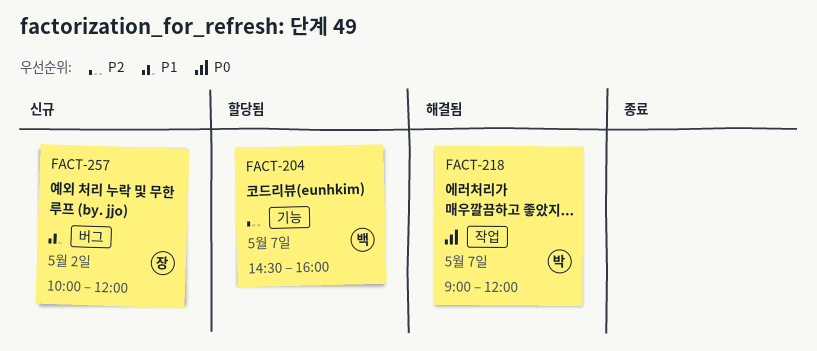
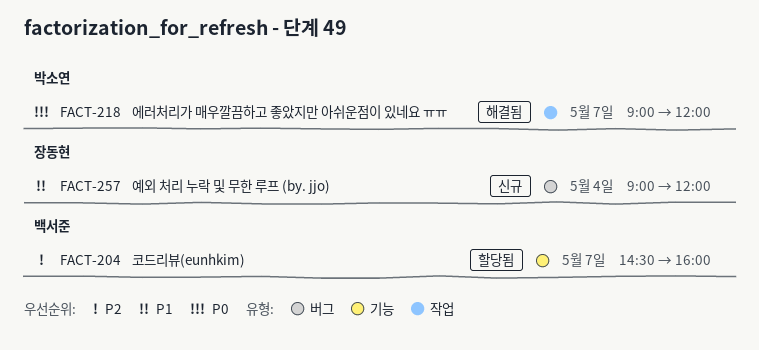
FACT-257, day: May 2 -> May 4
FACT-257, begins: 10:00 -> 09:00

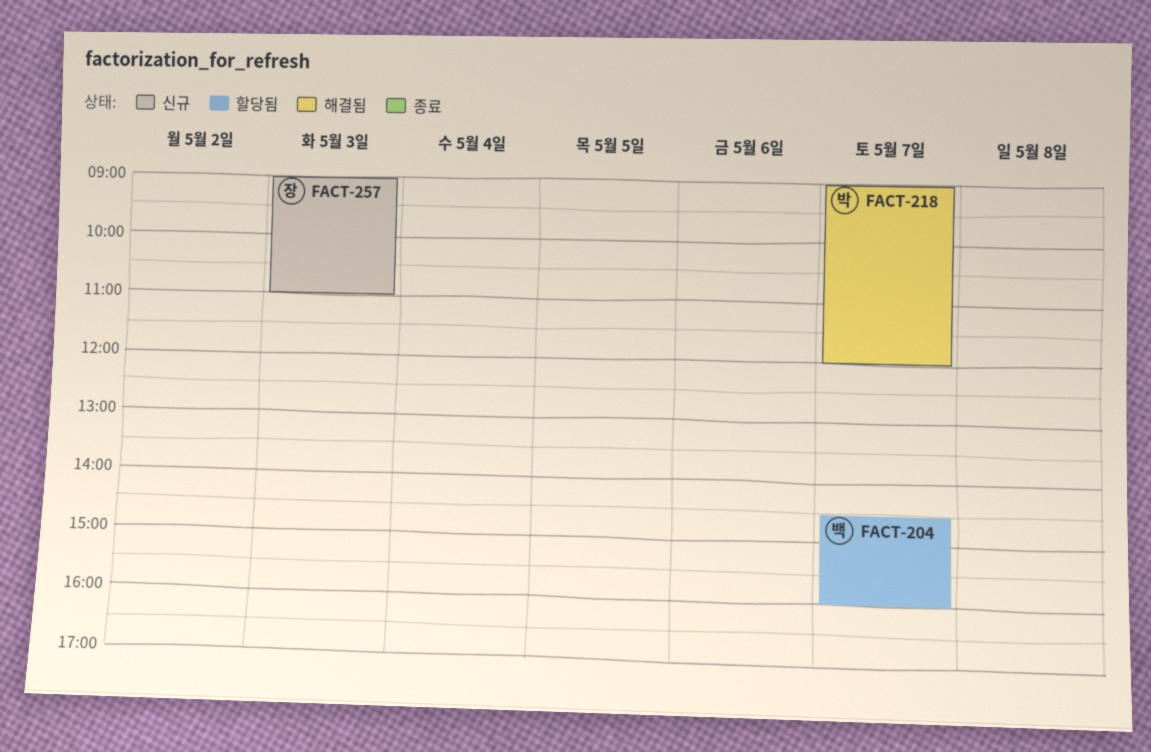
FACT-257, day: May 4 -> May 3
FACT-257, ends: 12:00 -> 11:00

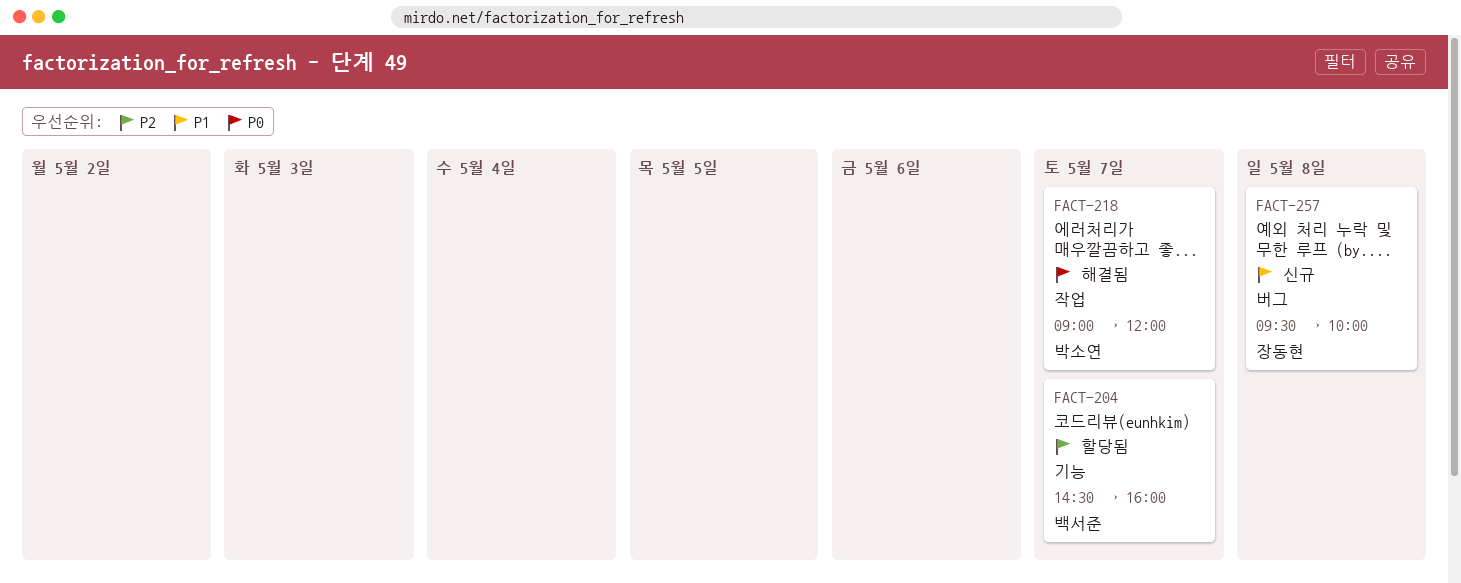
FACT-257, day: May 3 -> May 8
FACT-257, begins: 09:00 -> 09:30
FACT-257, ends: 11:00 -> 10:00

